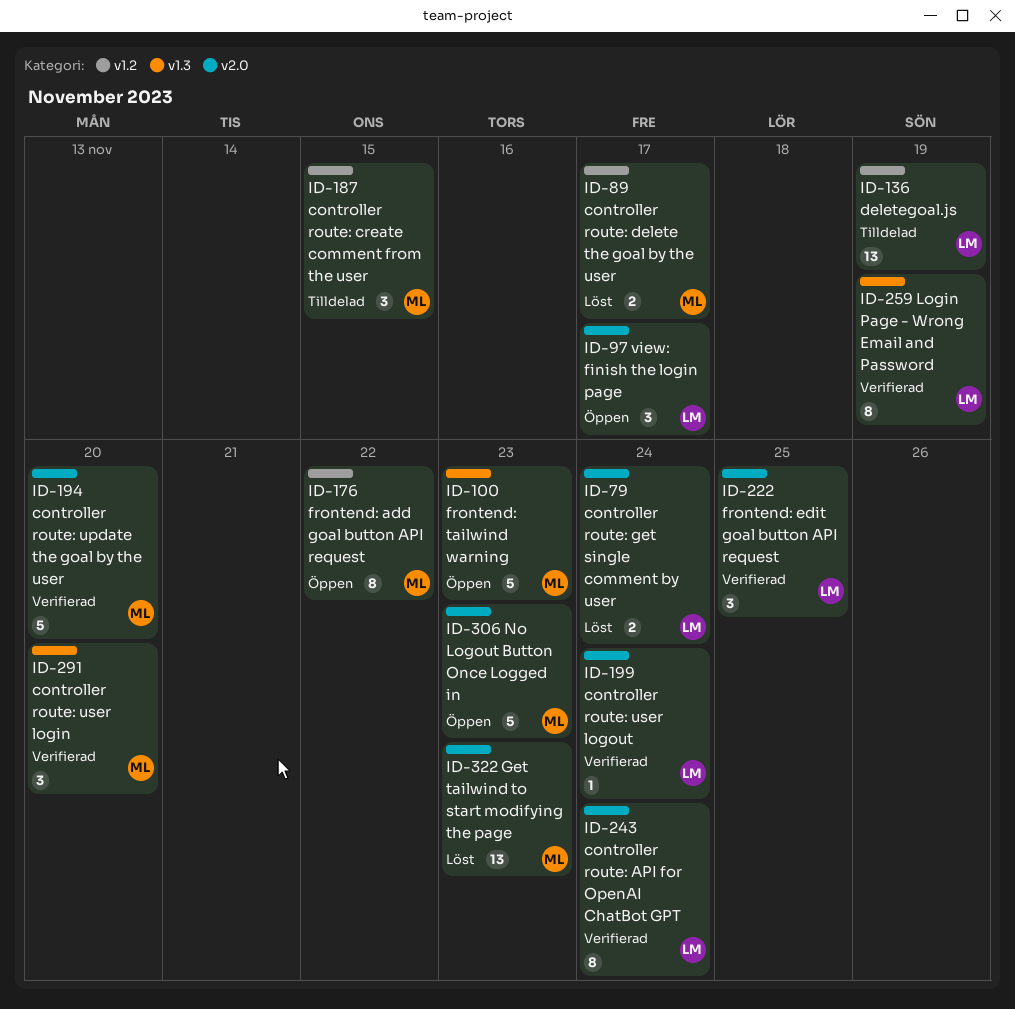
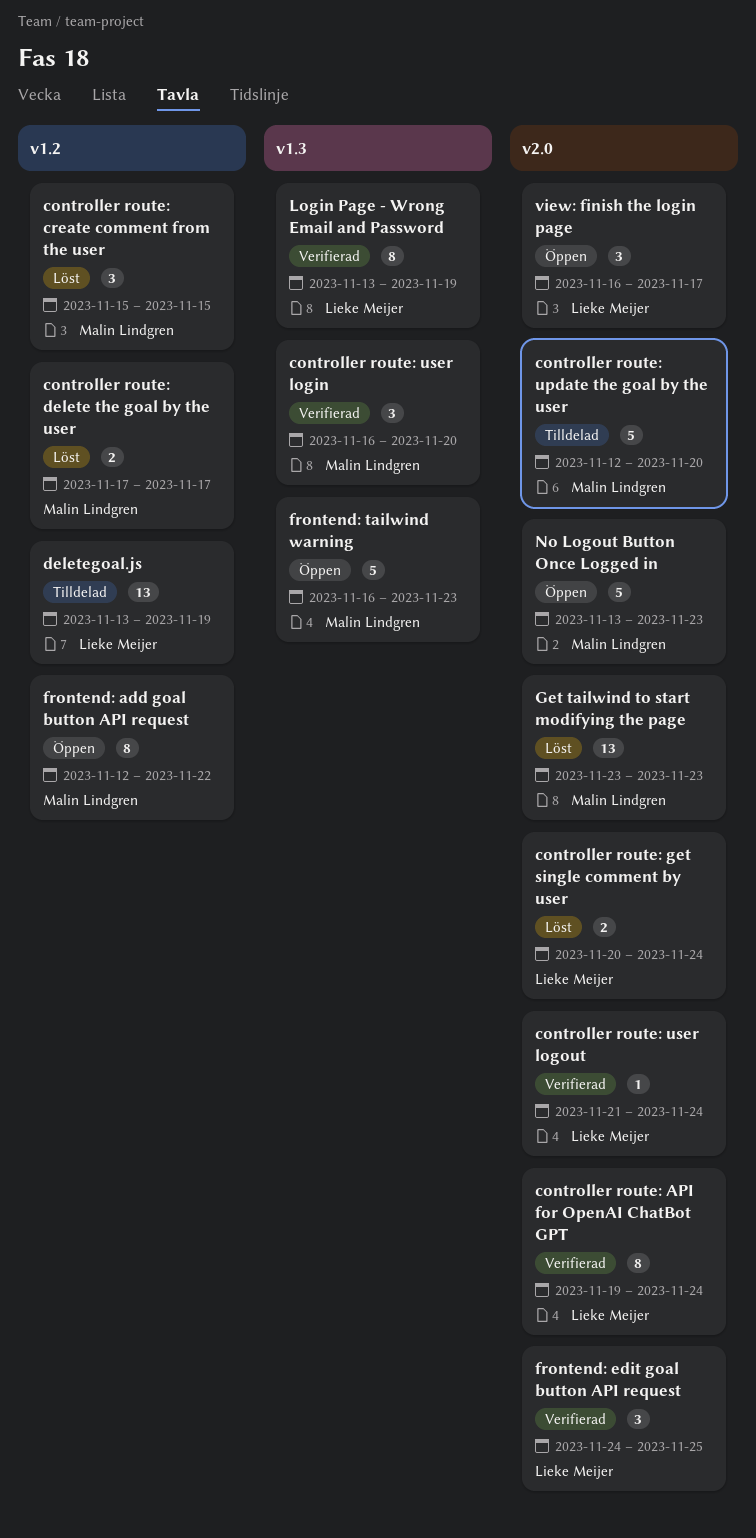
controller route: create comment from the user, status: Tilldelad -> Löst
controller route: update the goal by the user, status: Verifierad -> Tilldelad

